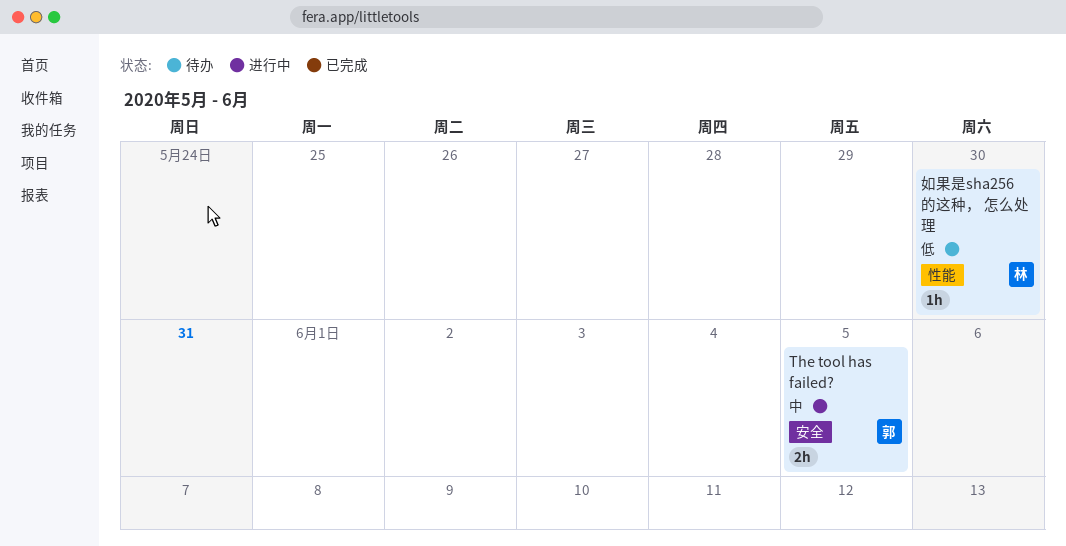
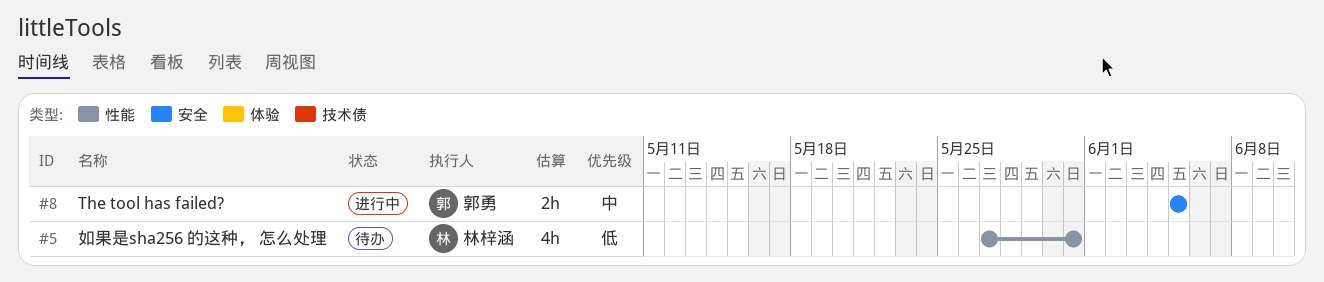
如果是sha256 的这种， 怎么处理, estimate: 1h -> 4h
如果是sha256 的这种， 怎么处理, due: May 30 -> May 31

